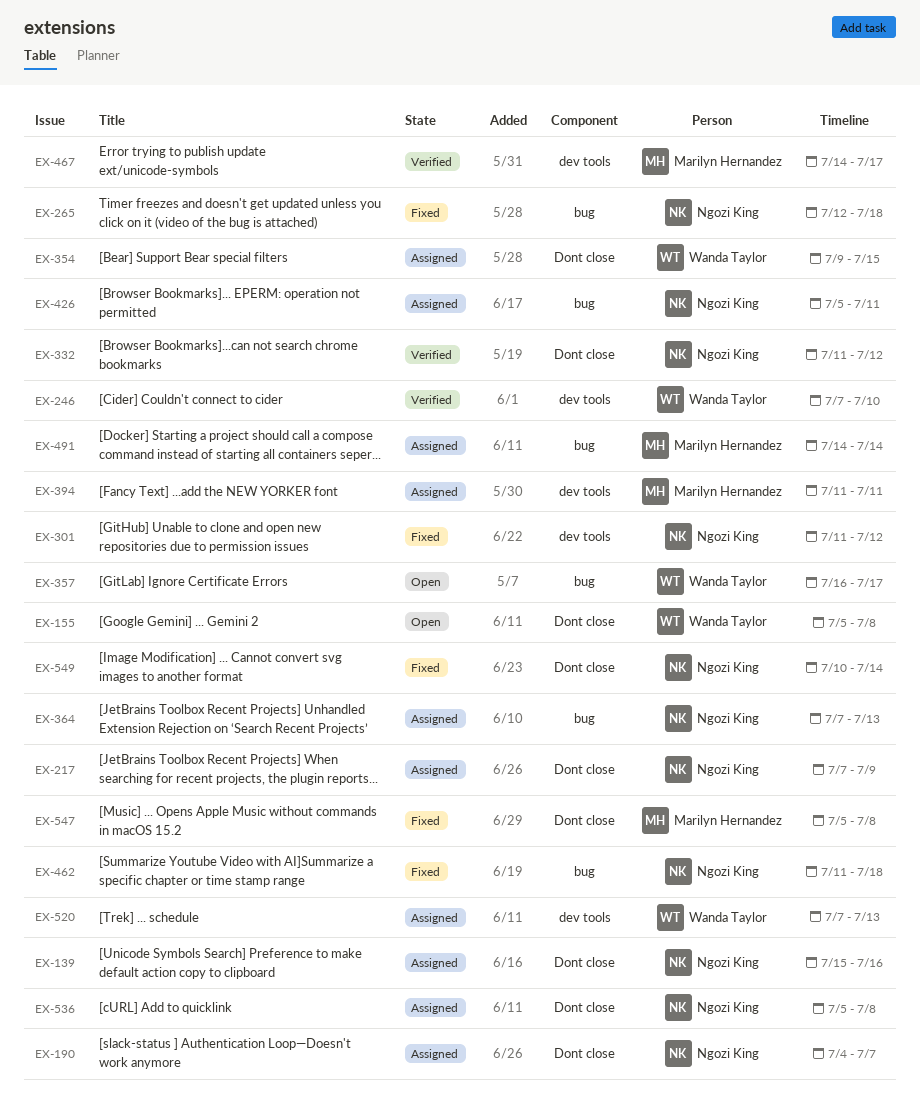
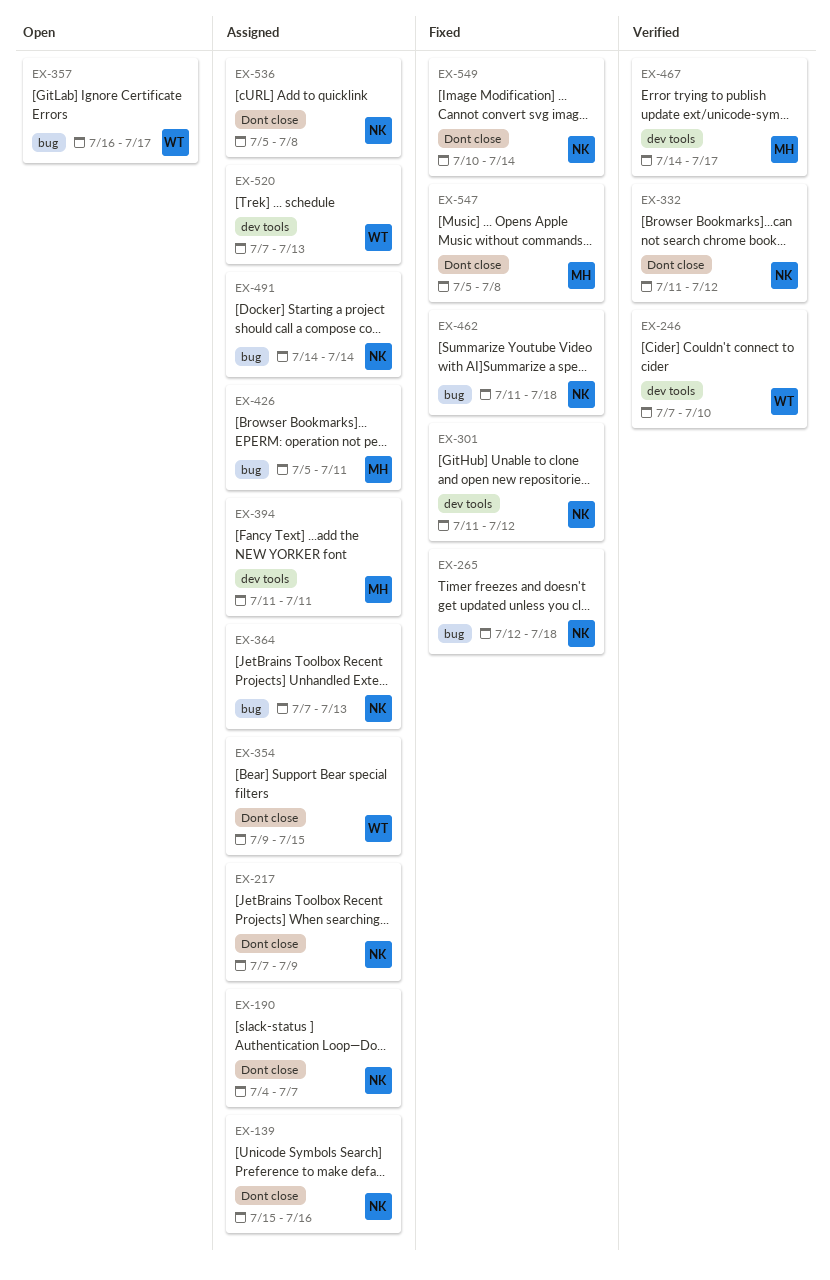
EX-155: present -> none
EX-426, owner: Ngozi King -> Marilyn Hernandez
EX-491, owner: Marilyn Hernandez -> Ngozi King

